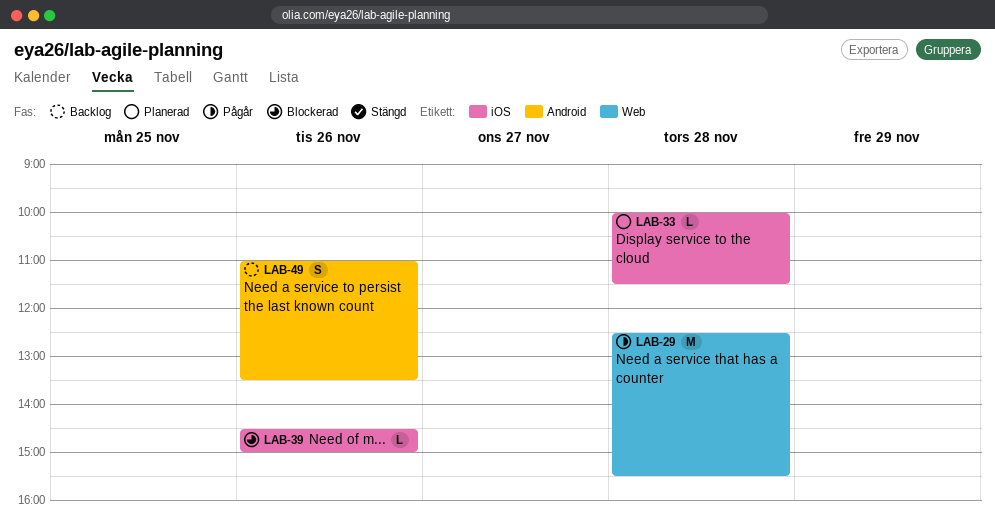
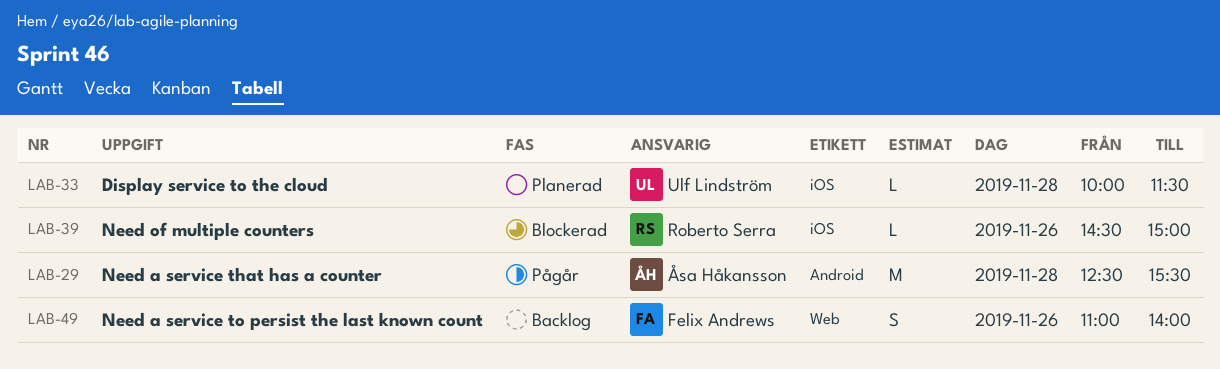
LAB-29, label: Web -> Android
LAB-49, label: Android -> Web
LAB-49, ends: 13:30 -> 14:00

